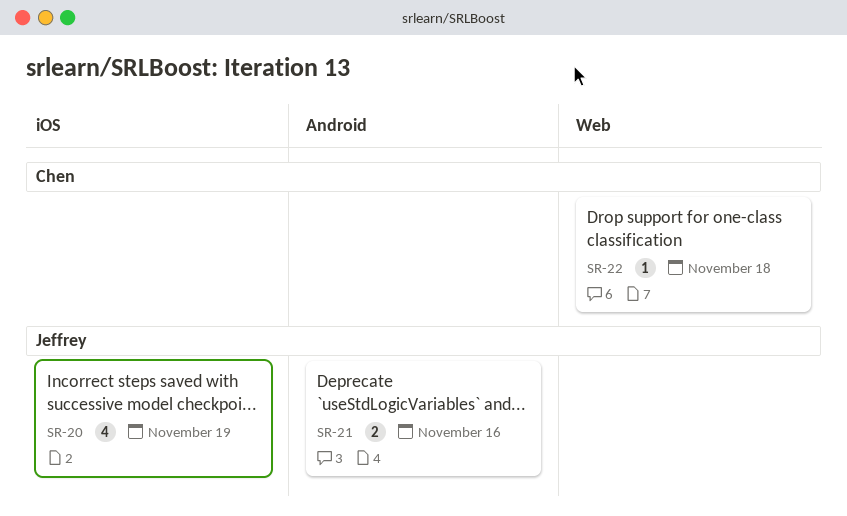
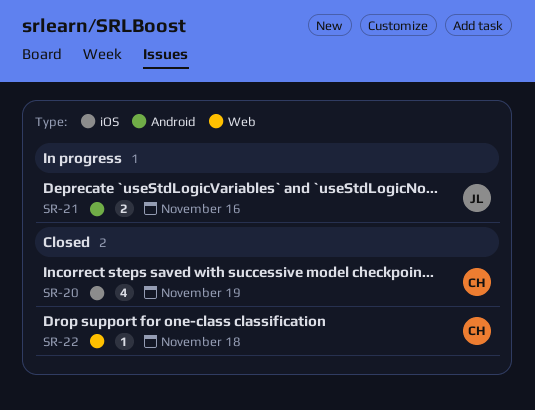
SR-20, owner: Jeffrey -> Chen

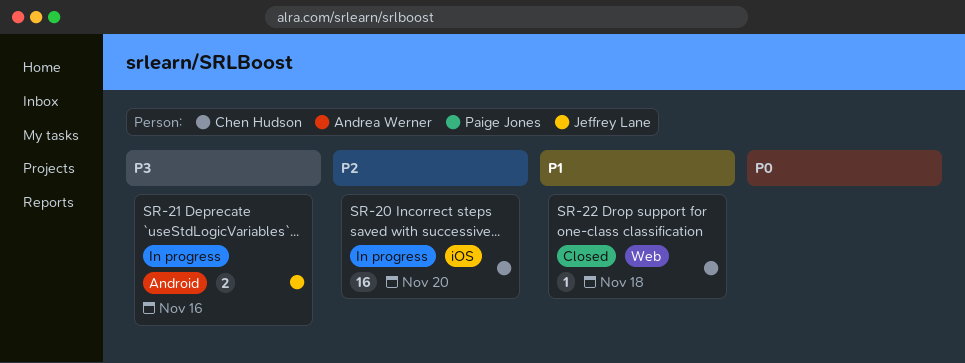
SR-20, status: Closed -> In progress
SR-20, estimate: 4 -> 16
SR-20, due: Nov 19 -> Nov 20

